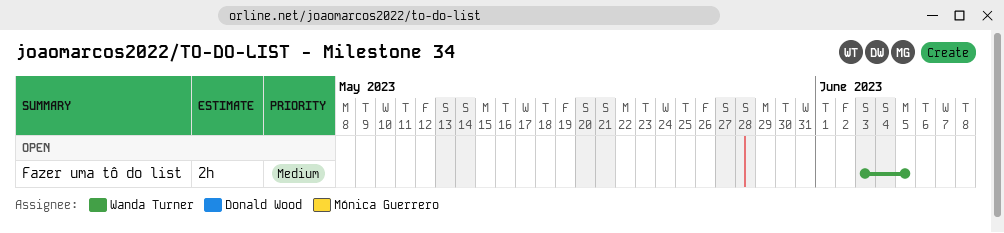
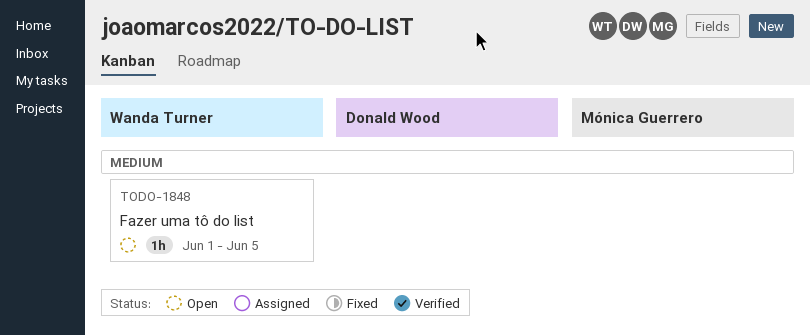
Fazer uma tô do list, estimate: 2h -> 1h
Fazer uma tô do list, start: Jun 3 -> Jun 1

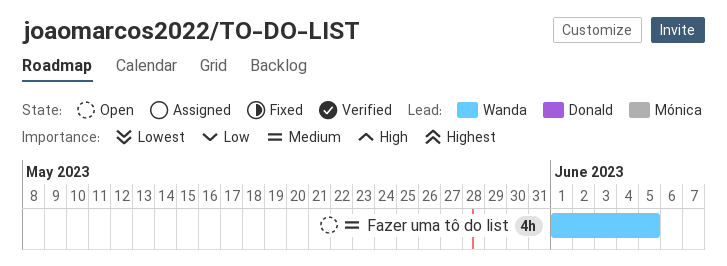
Fazer uma tô do list, estimate: 1h -> 4h

